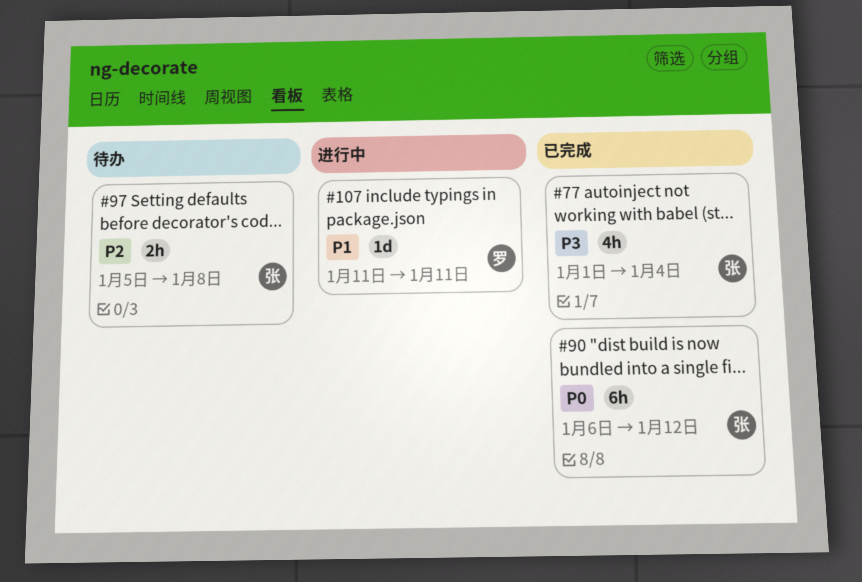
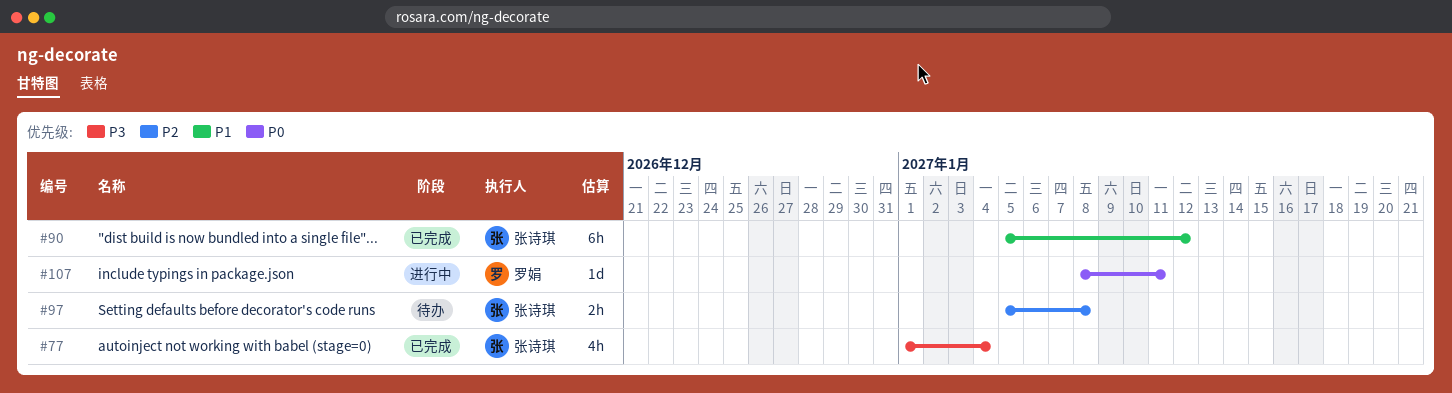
#90, priority: P0 -> P1
#90, start: Jan 6 -> Jan 5
#107, priority: P1 -> P0
#107, start: Jan 11 -> Jan 8

